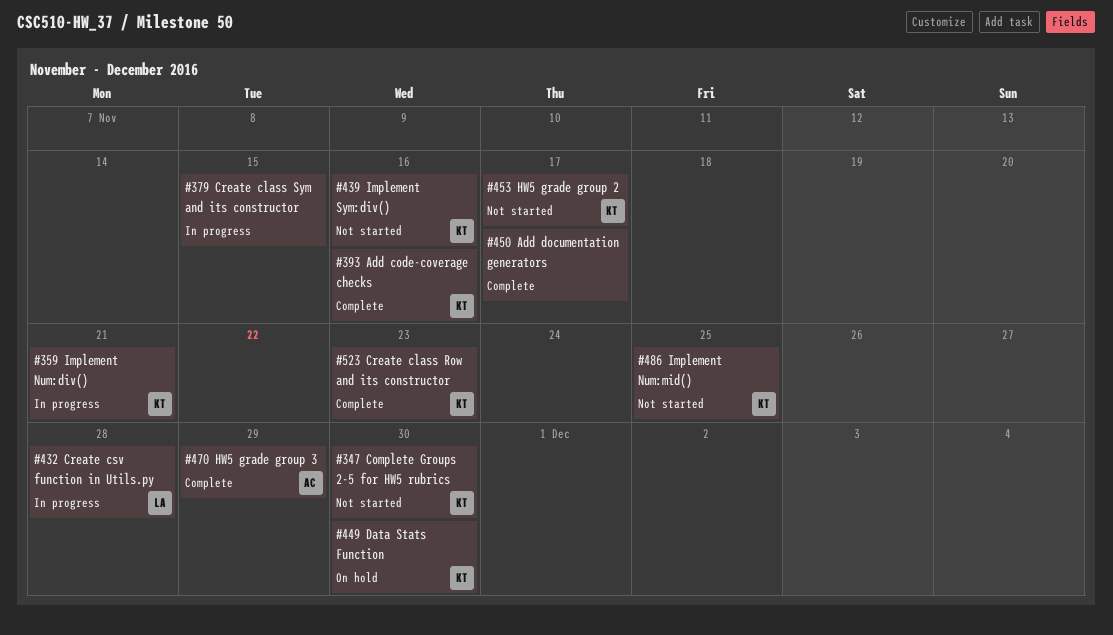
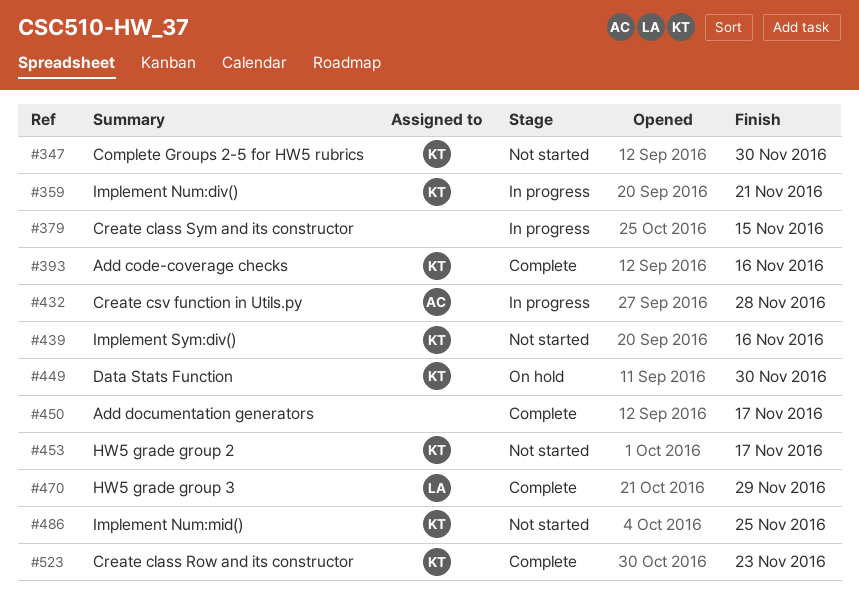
#432, owner: LA -> AC
#470, owner: AC -> LA

